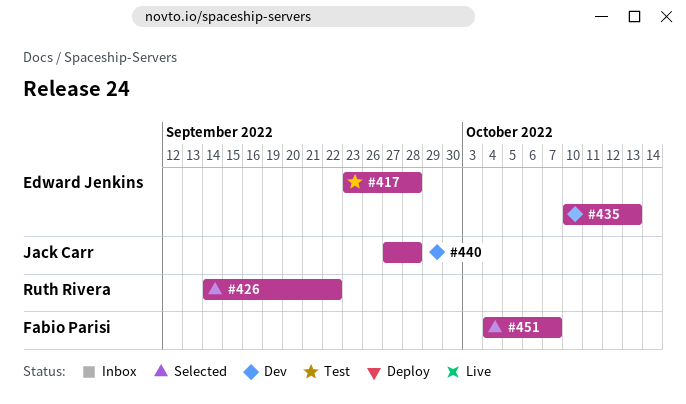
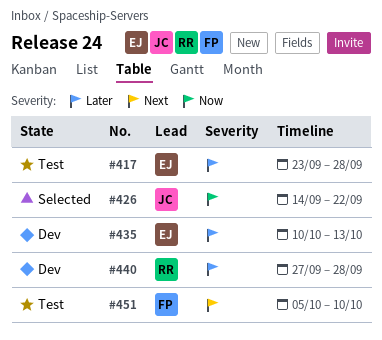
#426, owner: Ruth Rivera -> Jack Carr
#440, owner: Jack Carr -> Ruth Rivera
#451, status: Selected -> Test
#451, start: Oct 4 -> Oct 5
#451, due: Oct 7 -> Oct 10

